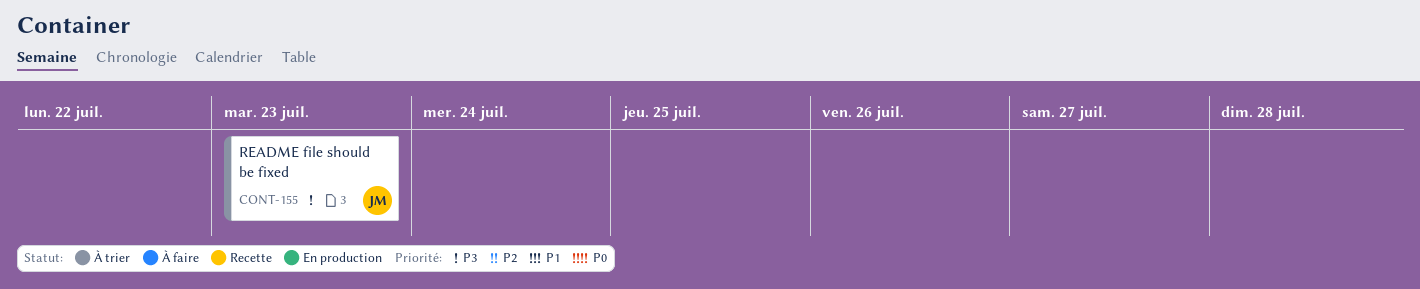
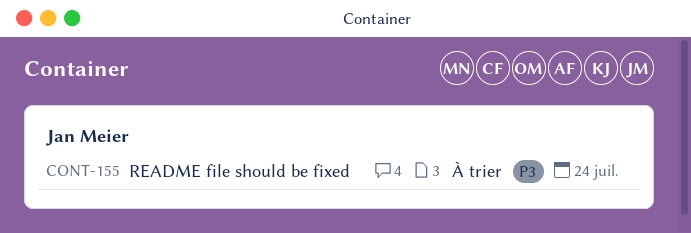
CONT-155, due: Jul 23 -> Jul 24

